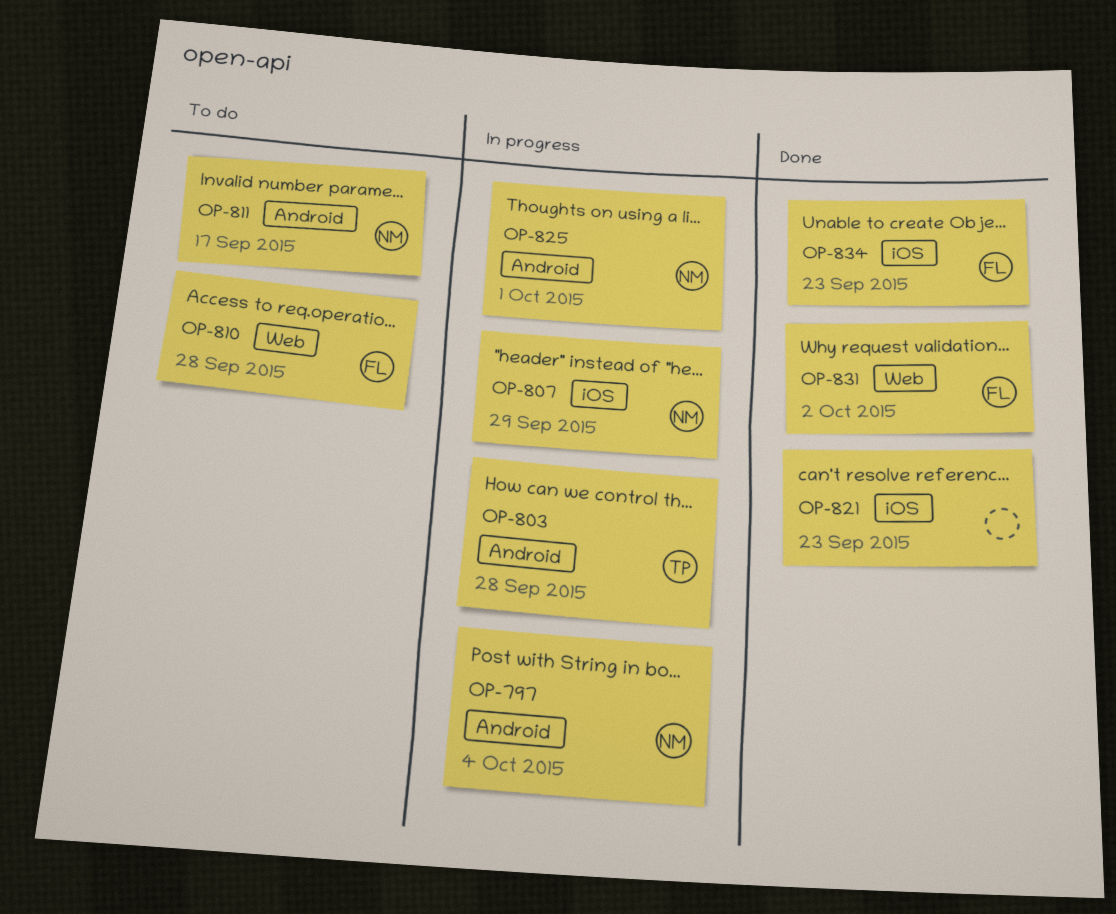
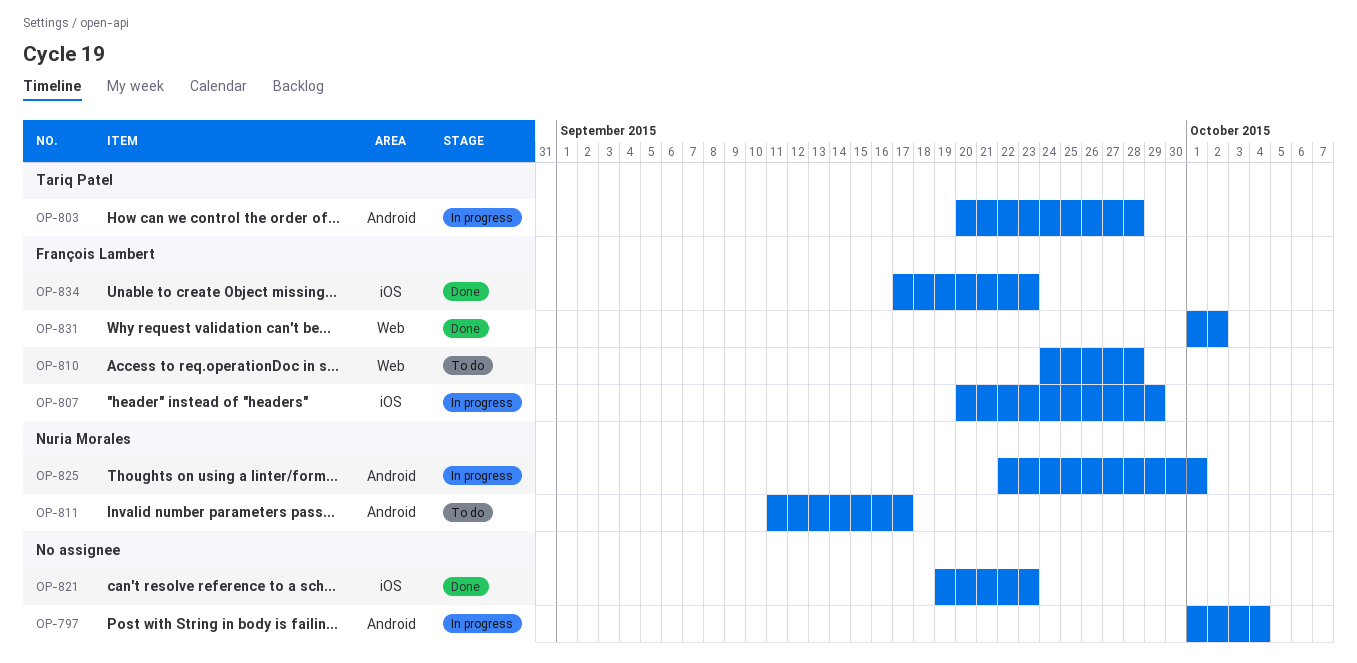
OP-797, owner: Nuria Morales -> none
OP-807, owner: Nuria Morales -> François Lambert

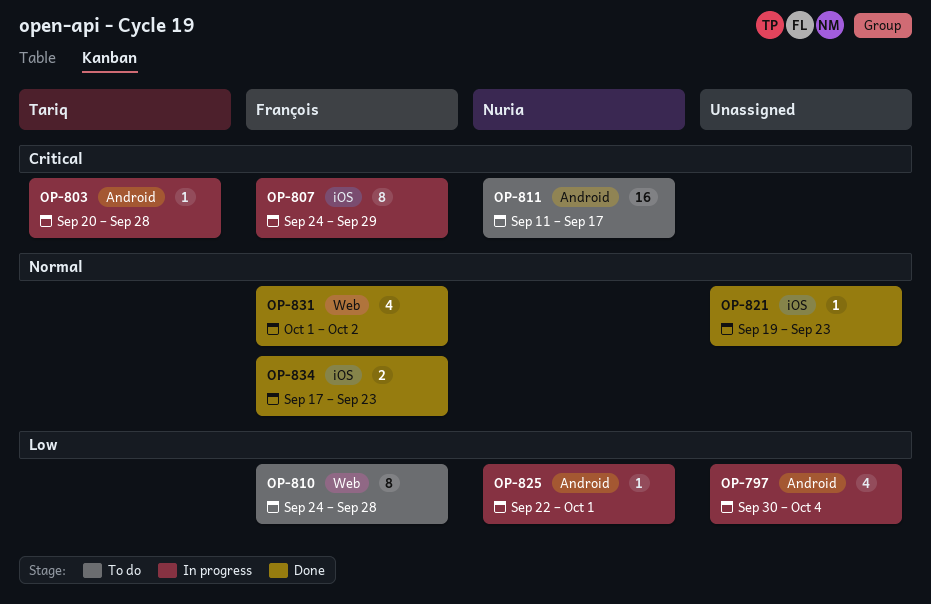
OP-797, start: Oct 1 -> Sep 30
OP-807, start: Sep 20 -> Sep 24

